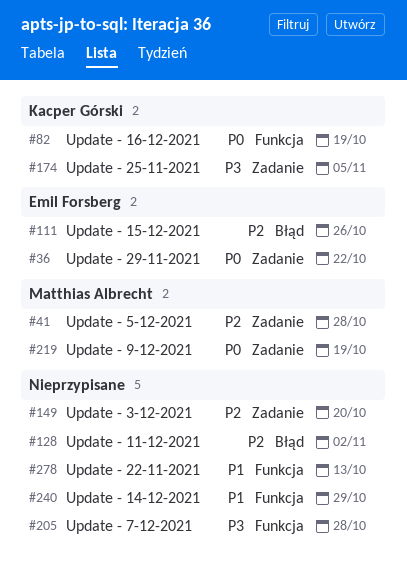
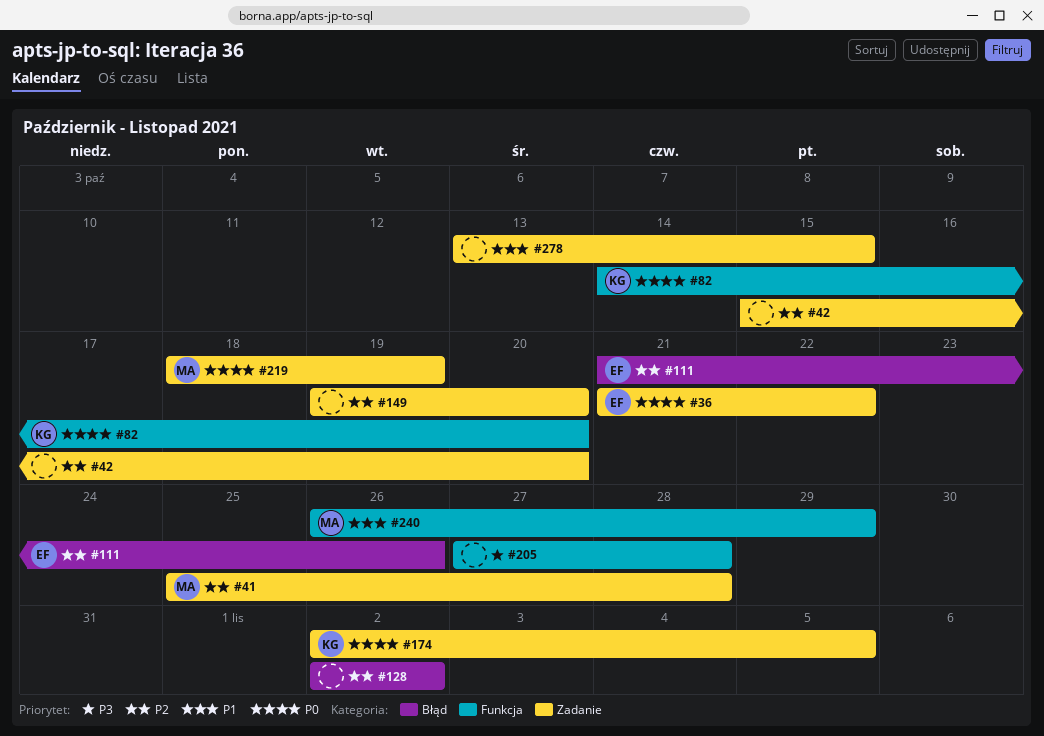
#42: none -> present
#82, due: Oct 19 -> Oct 20
#174, priority: P3 -> P0
#240, owner: none -> Matthias Albrecht
#278, label: Funkcja -> Zadanie
#278, due: Oct 13 -> Oct 15

